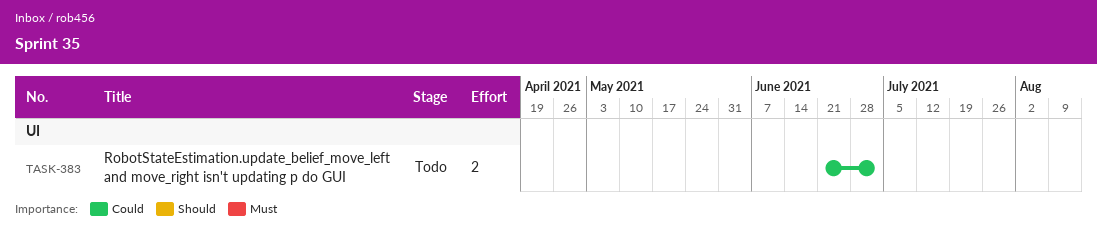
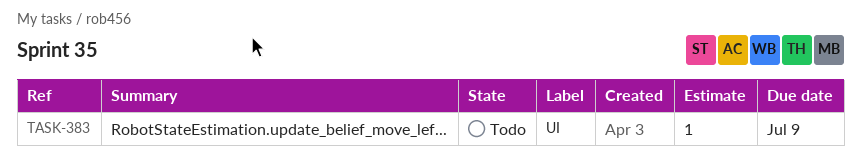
TASK-383, estimate: 2 -> 1
TASK-383, due: Jul 2 -> Jul 9

